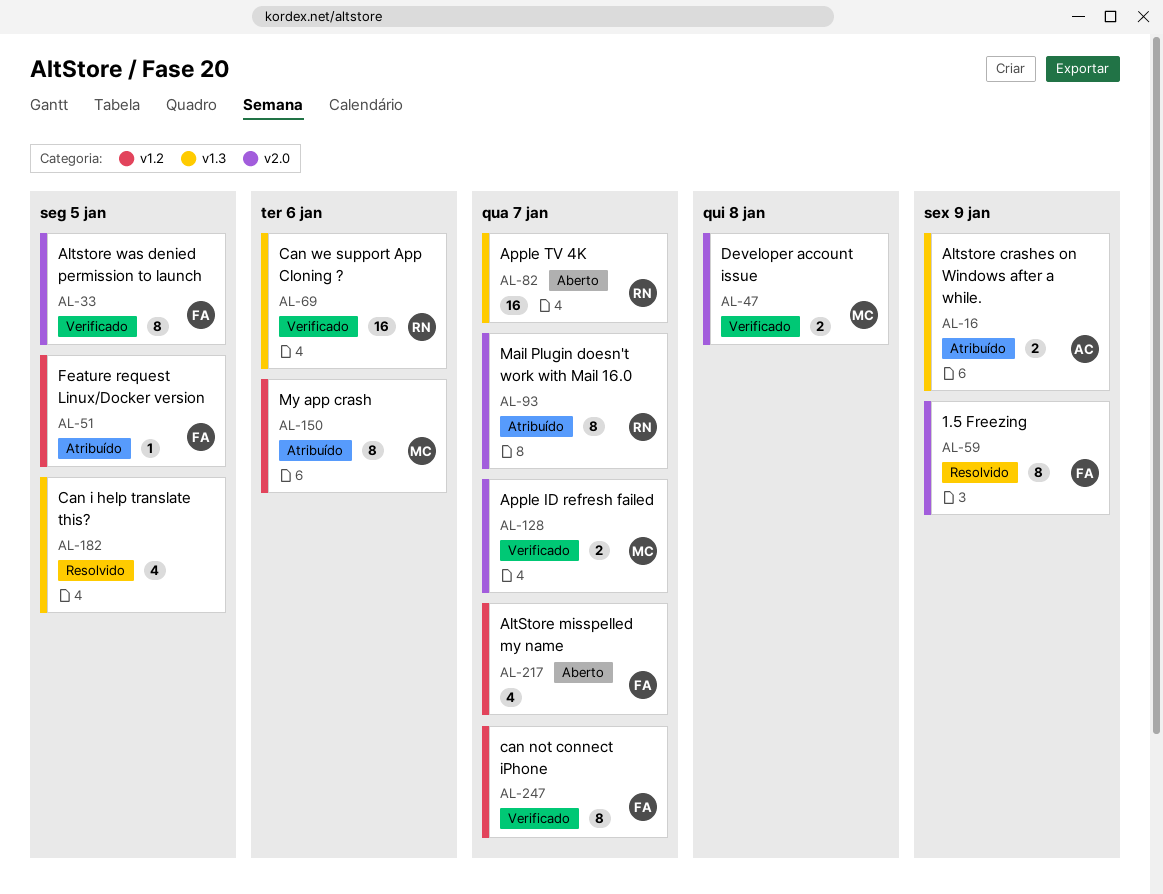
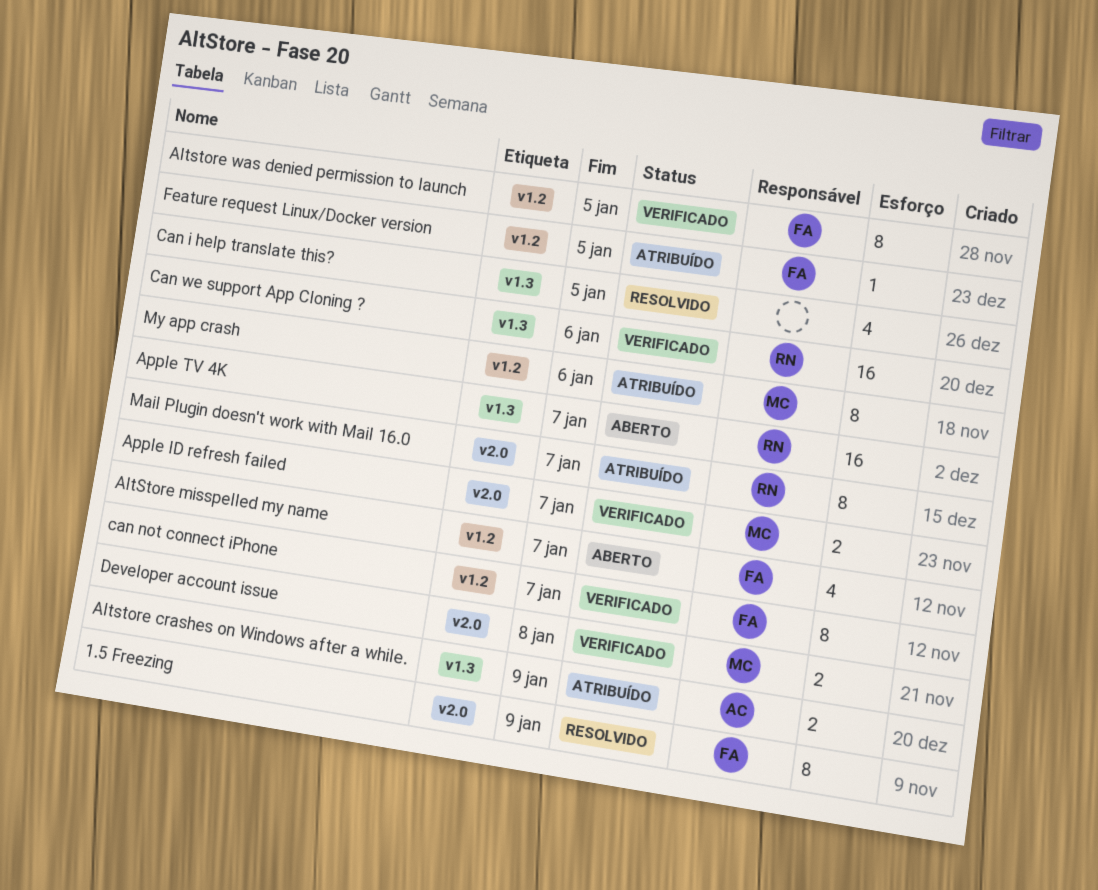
Altstore was denied permission to launch, label: v2.0 -> v1.2

